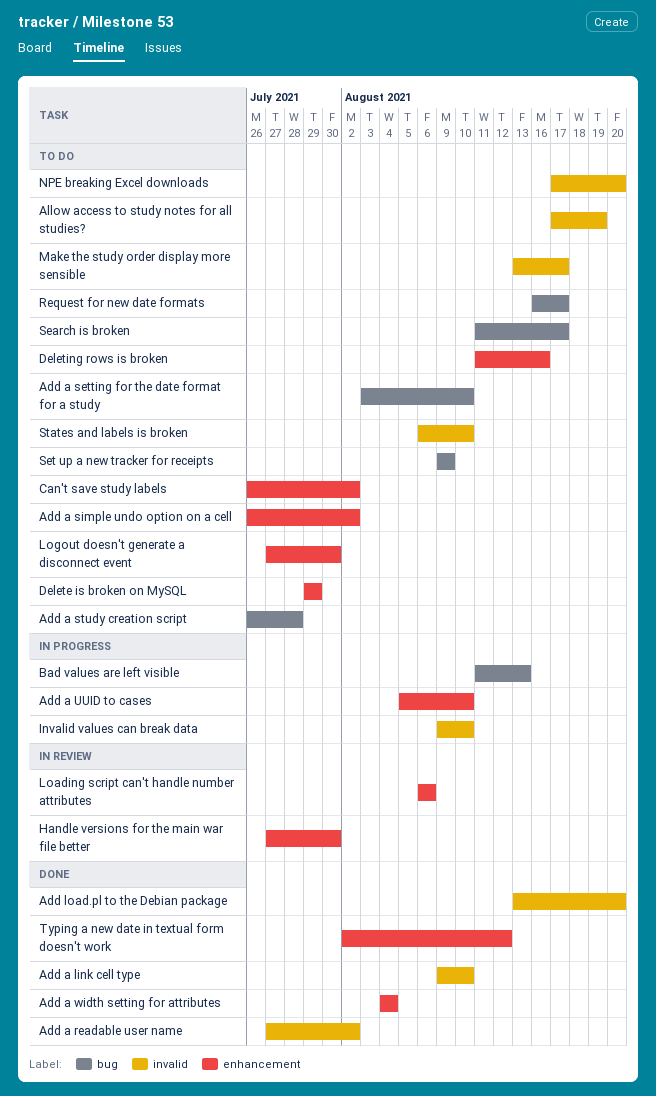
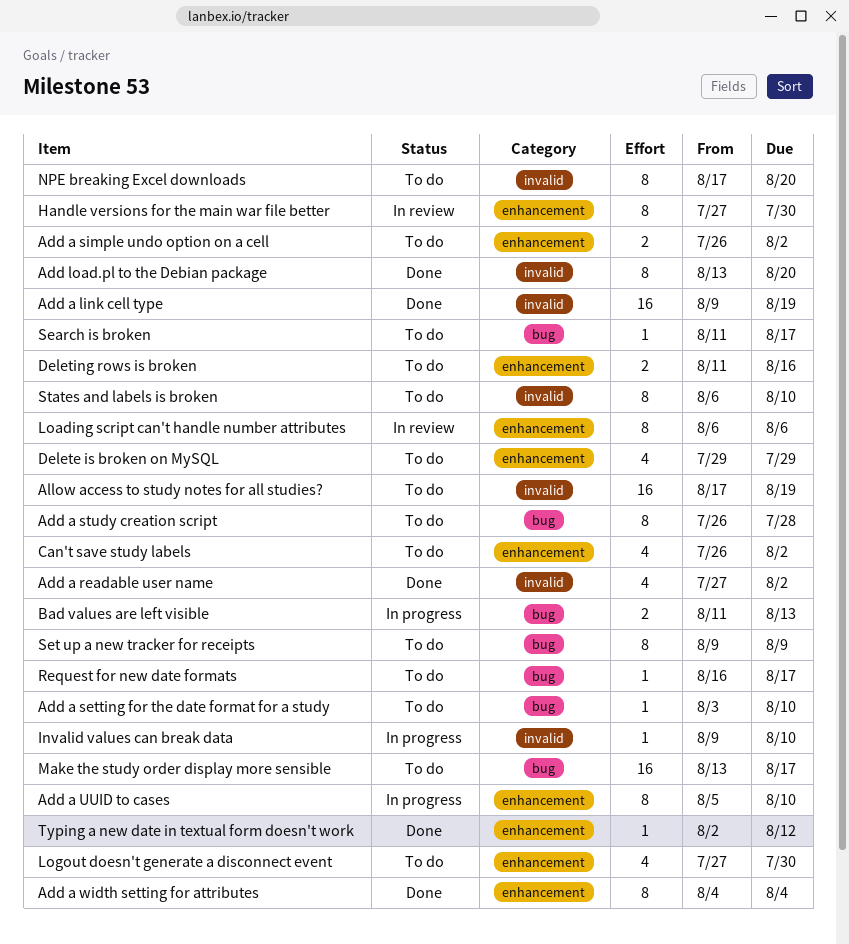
Add a link cell type, due: Aug 10 -> Aug 19
Make the study order display more sensible, label: invalid -> bug

